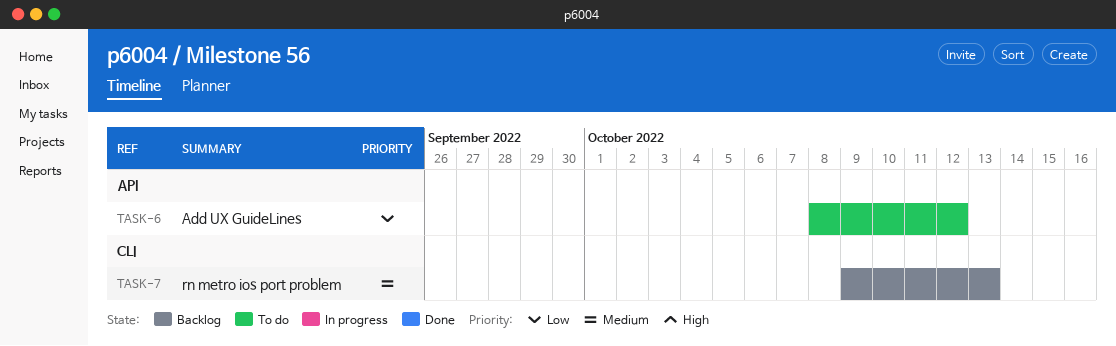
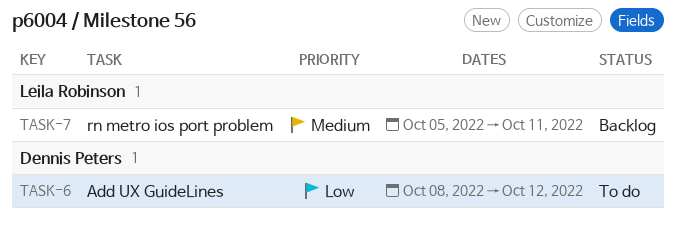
TASK-7, start: Oct 9 -> Oct 5
TASK-7, due: Oct 13 -> Oct 11

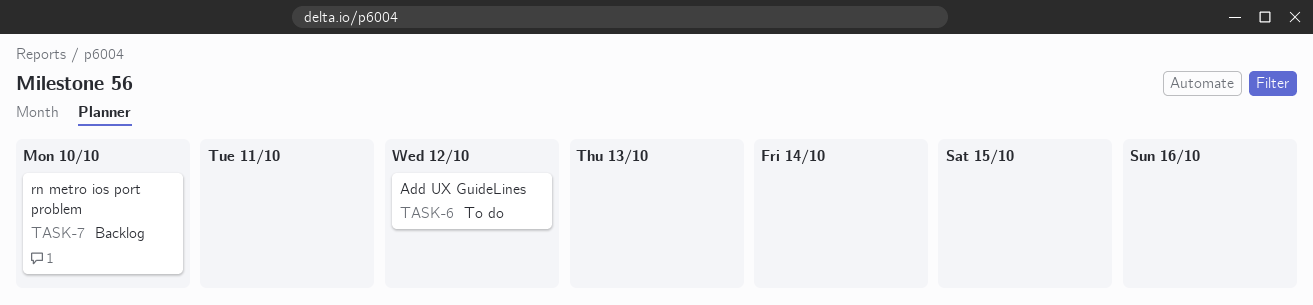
TASK-7, due: Oct 11 -> Oct 10

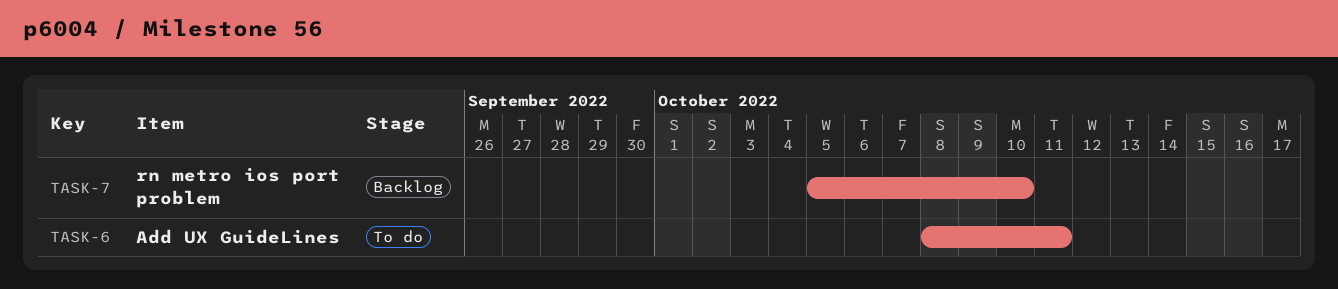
TASK-6, due: Oct 12 -> Oct 11

